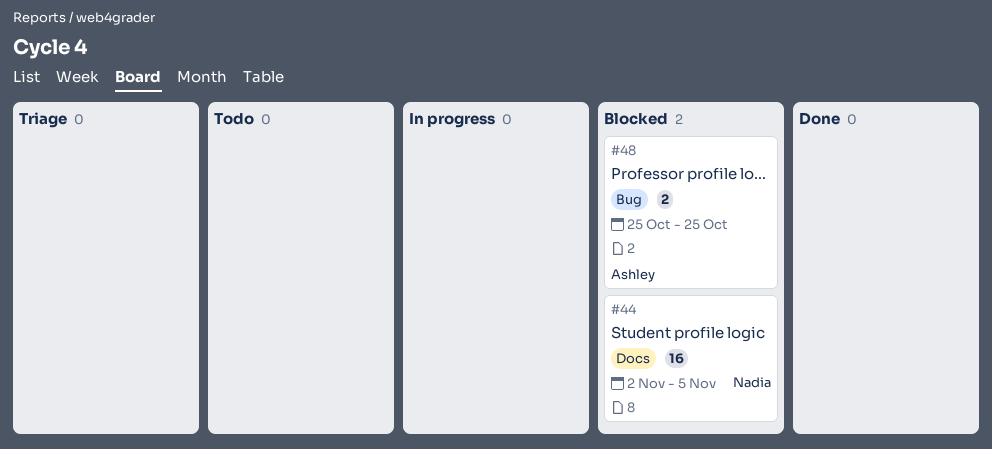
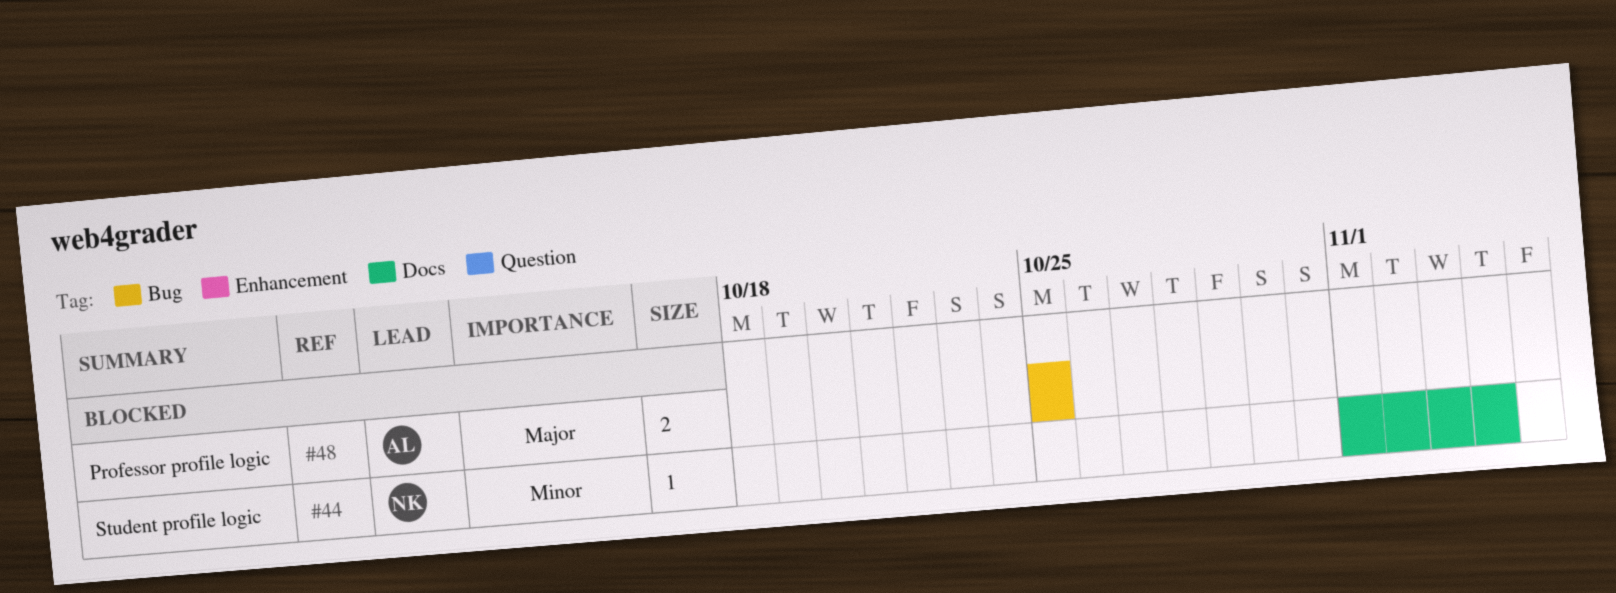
#44, estimate: 16 -> 1
#44, start: Nov 2 -> Nov 1
#44, due: Nov 5 -> Nov 4

